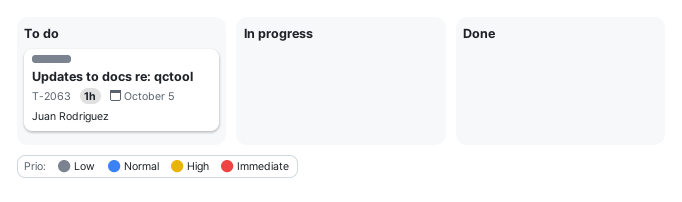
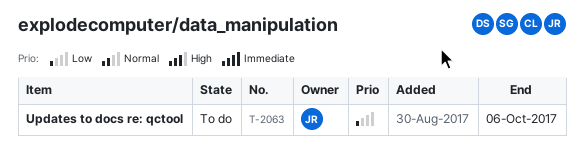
T-2063, due: Oct 5 -> Oct 6

